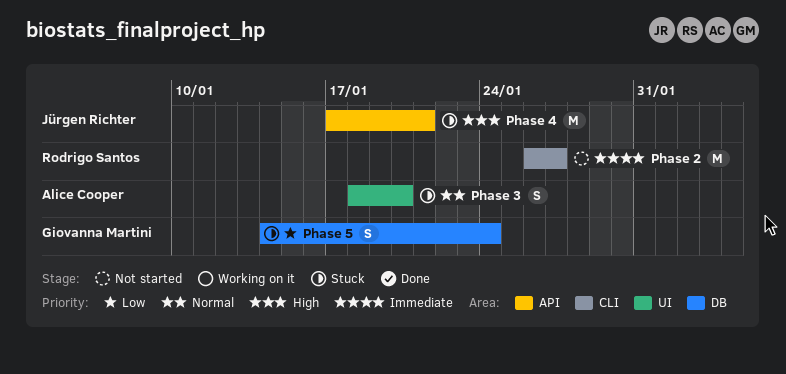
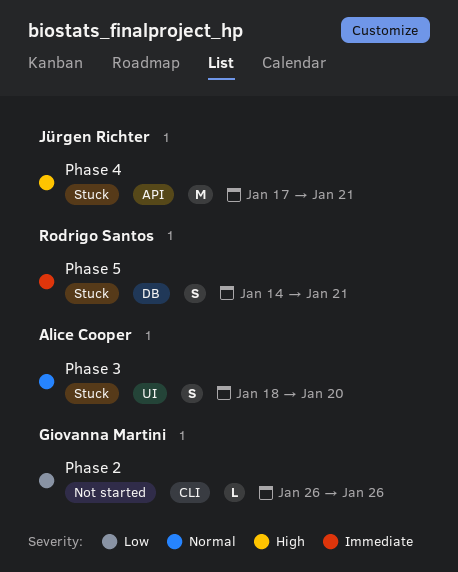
Phase 2, owner: Rodrigo Santos -> Giovanna Martini
Phase 2, priority: Immediate -> Low
Phase 2, estimate: M -> L
Phase 2, due: Jan 27 -> Jan 26
Phase 5, owner: Giovanna Martini -> Rodrigo Santos
Phase 5, priority: Low -> Immediate
Phase 5, due: Jan 24 -> Jan 21

